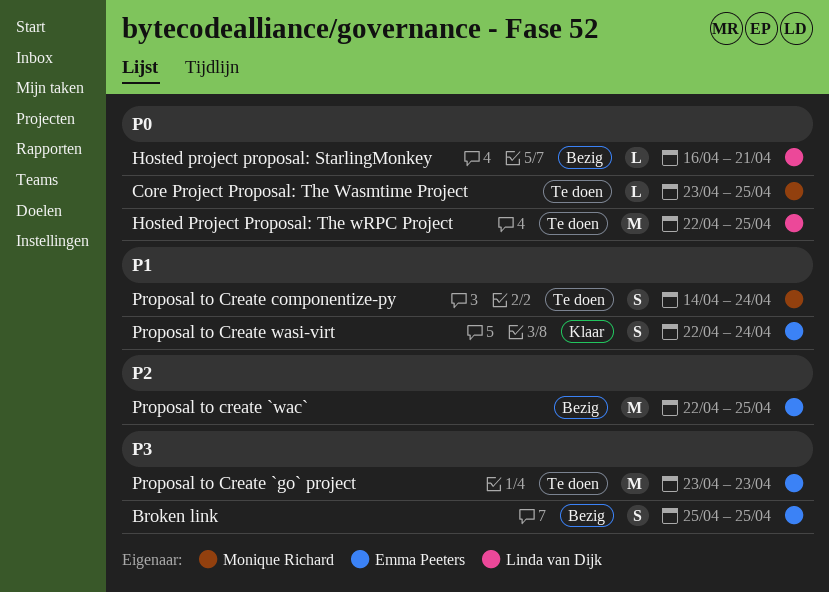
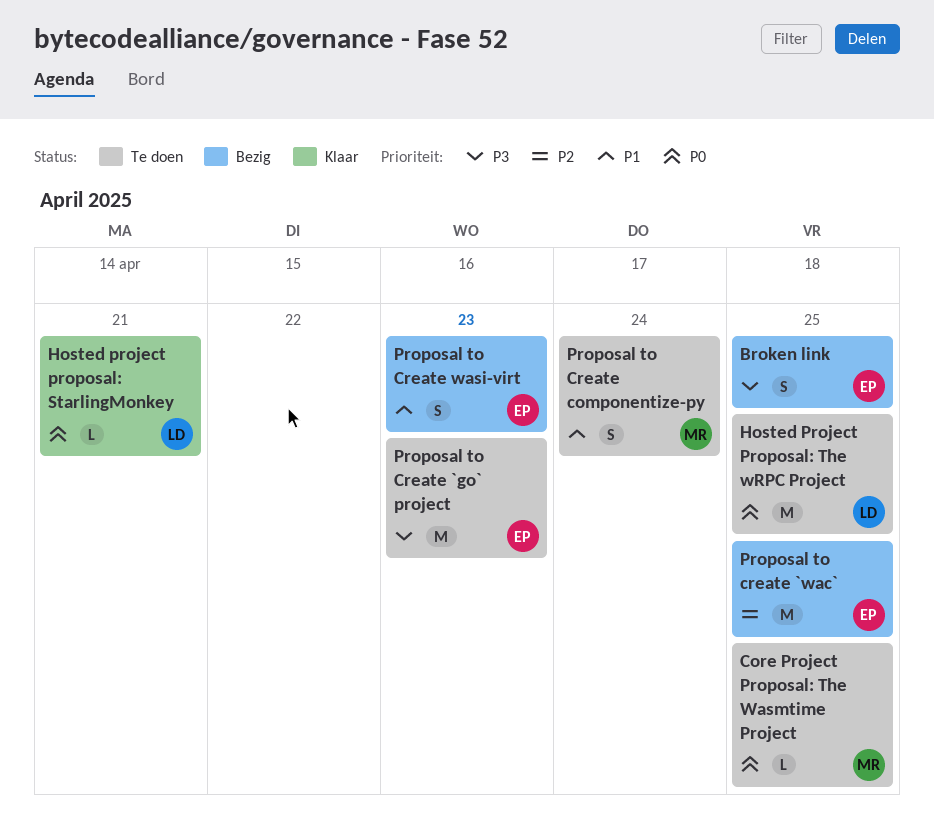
Hosted project proposal: StarlingMonkey, status: Bezig -> Klaar
Proposal to Create wasi-virt, status: Klaar -> Bezig
Proposal to Create wasi-virt, due: Apr 24 -> Apr 23

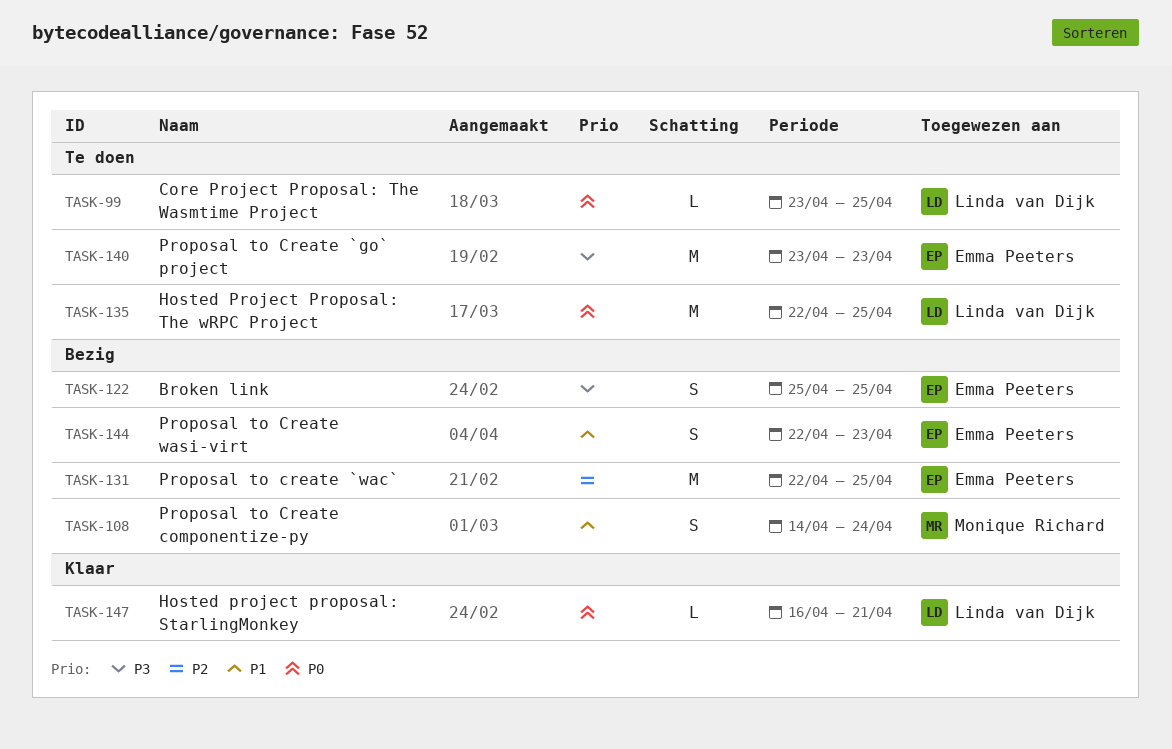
Core Project Proposal: The Wasmtime Project, owner: Monique Richard -> Linda van Dijk
Proposal to Create componentize-py, status: Te doen -> Bezig

